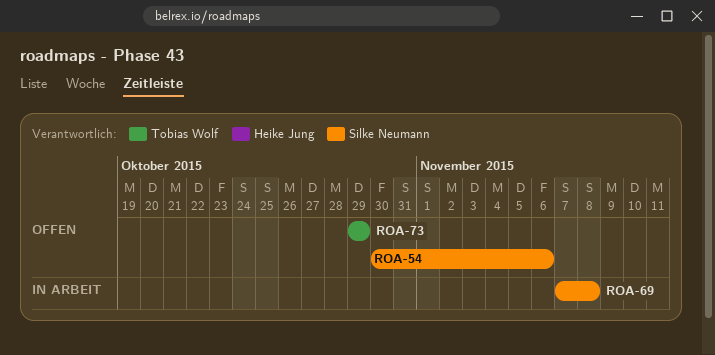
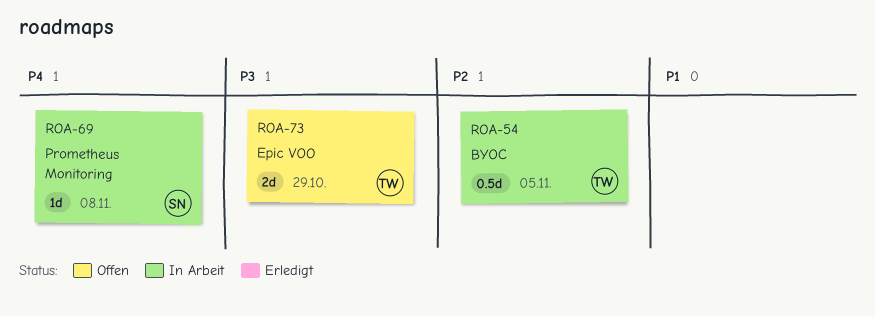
ROA-54, status: Offen -> In Arbeit
ROA-54, owner: Silke Neumann -> Tobias Wolf
ROA-54, due: Nov 6 -> Nov 5

